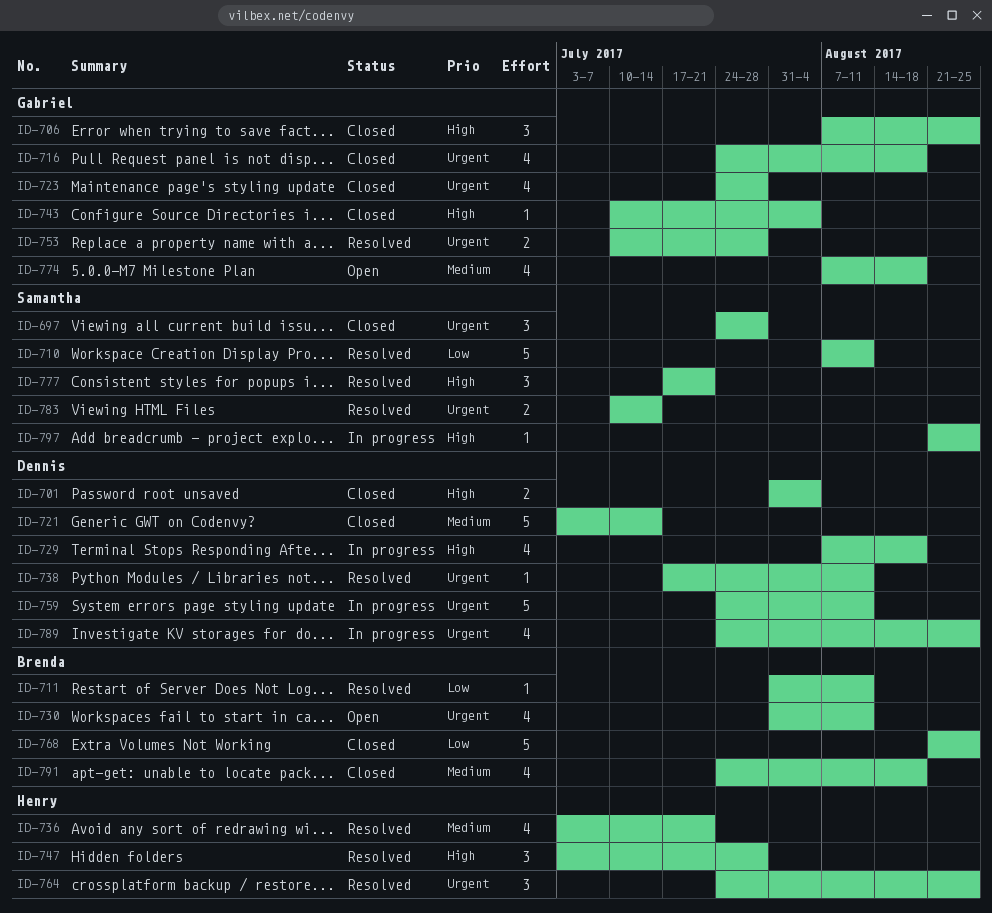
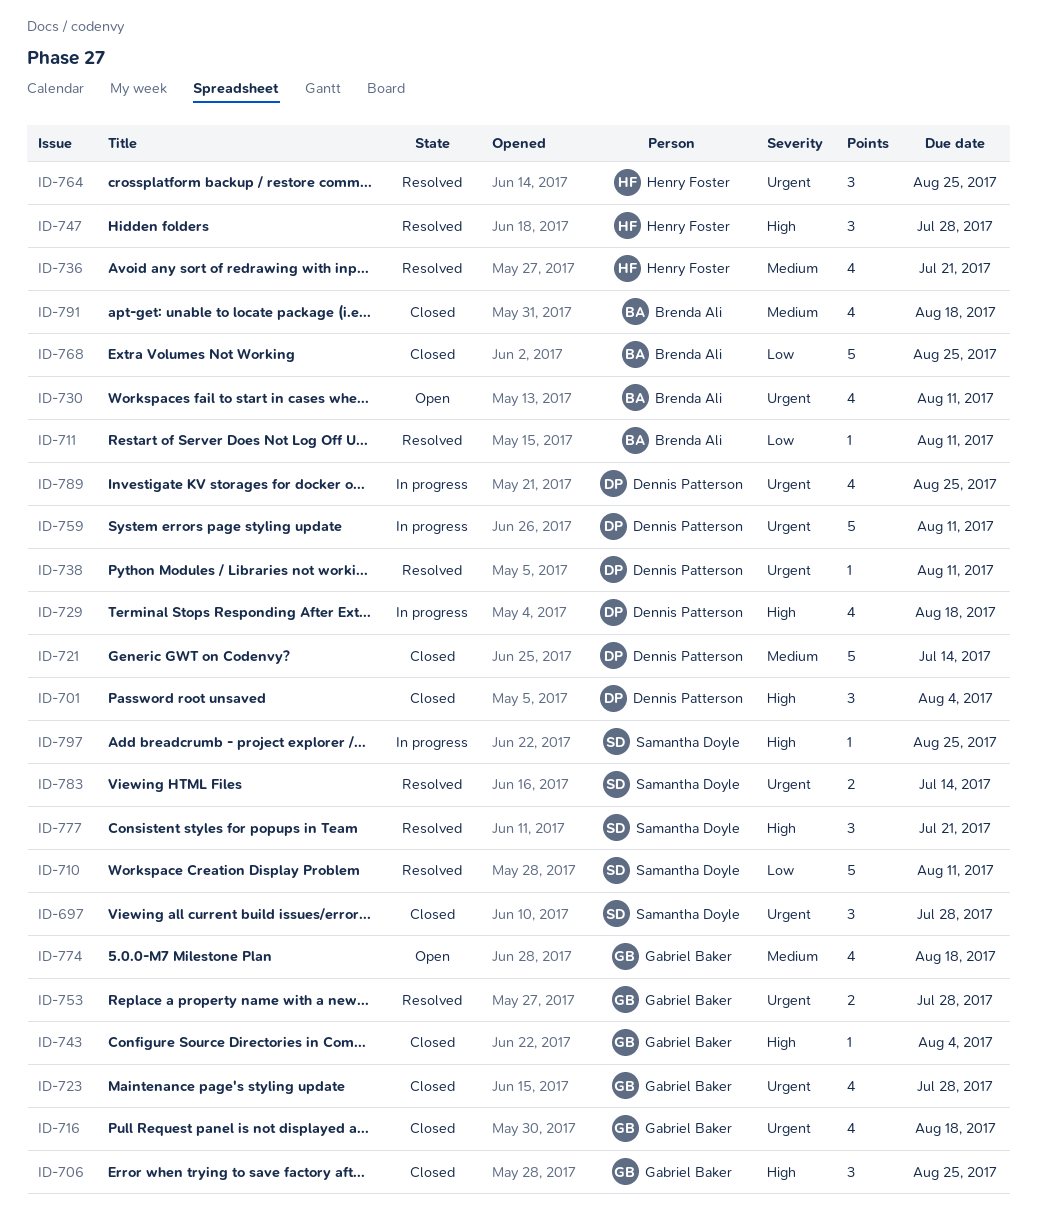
ID-701, estimate: 2 -> 3

